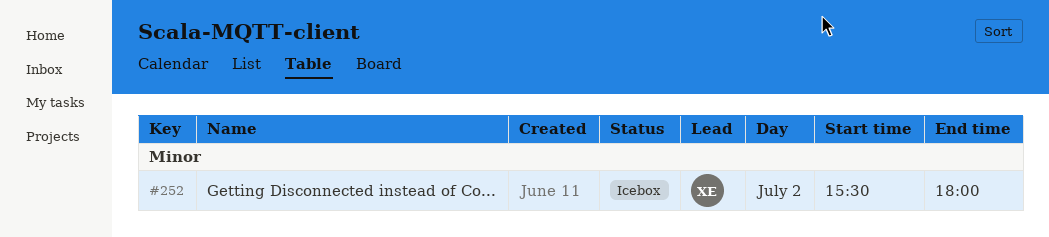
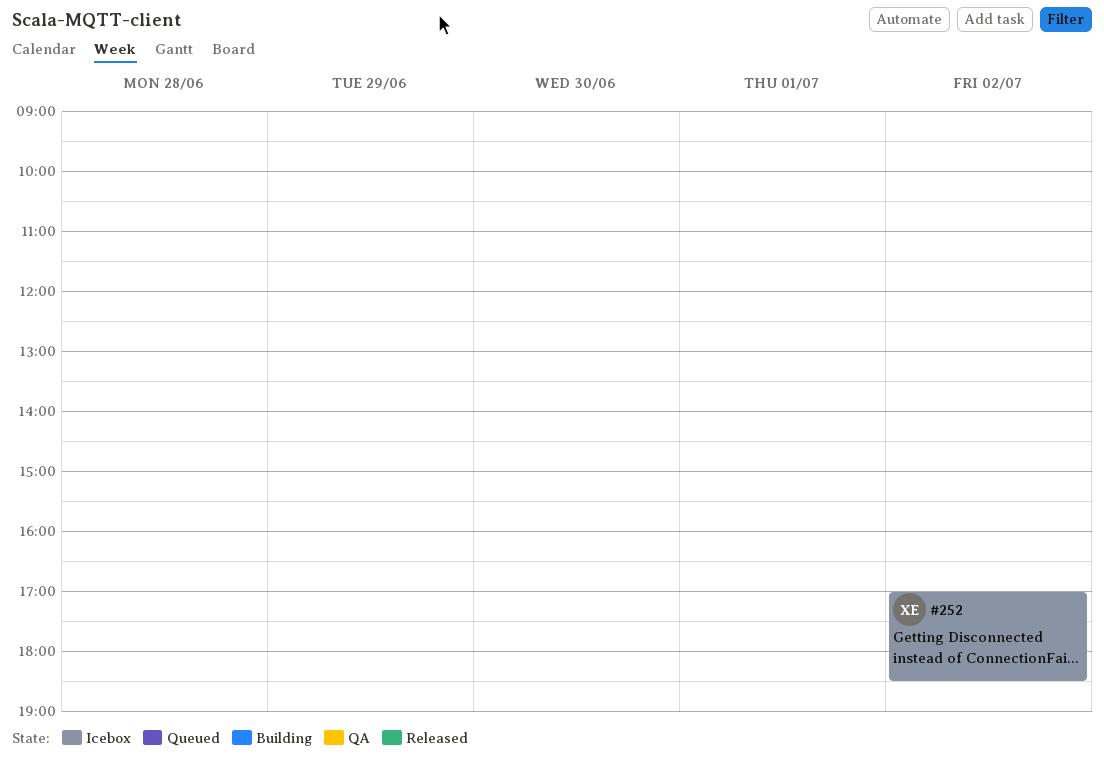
#252, begins: 15:30 -> 17:00
#252, ends: 18:00 -> 18:30

